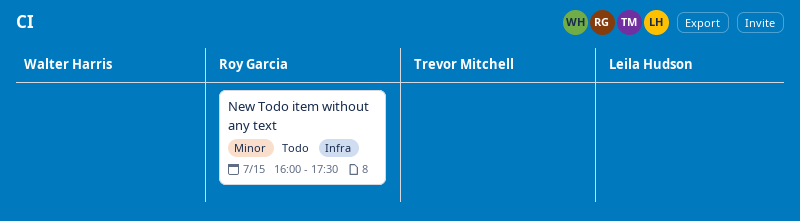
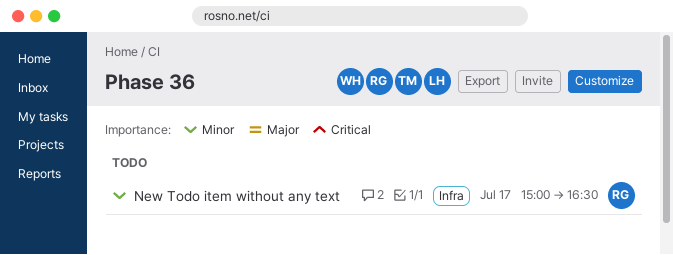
New Todo item without any text, day: Jul 15 -> Jul 17
New Todo item without any text, begins: 16:00 -> 15:00
New Todo item without any text, ends: 17:30 -> 16:30

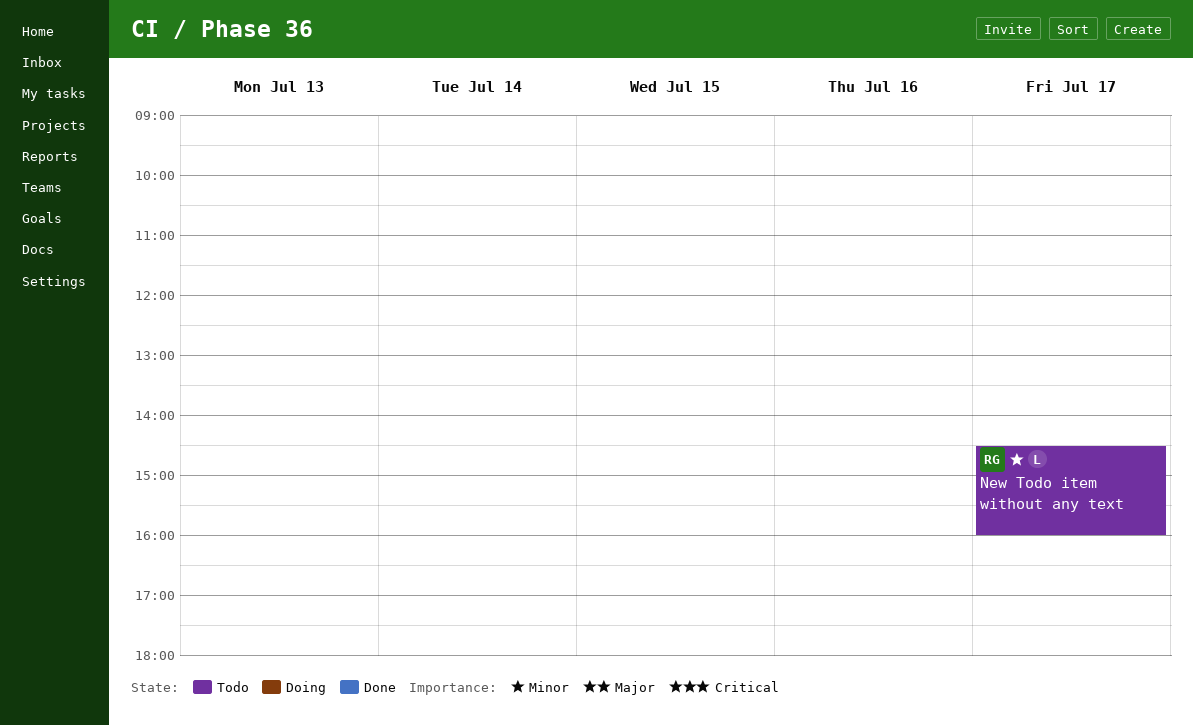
New Todo item without any text, begins: 15:00 -> 14:30
New Todo item without any text, ends: 16:30 -> 16:00

